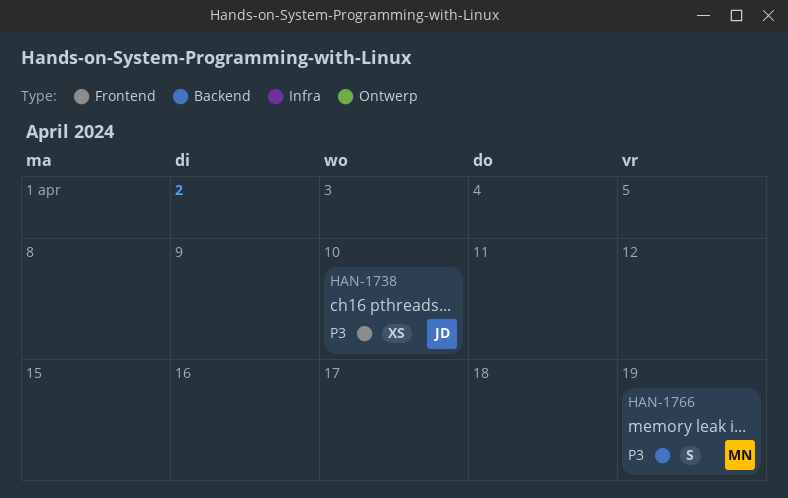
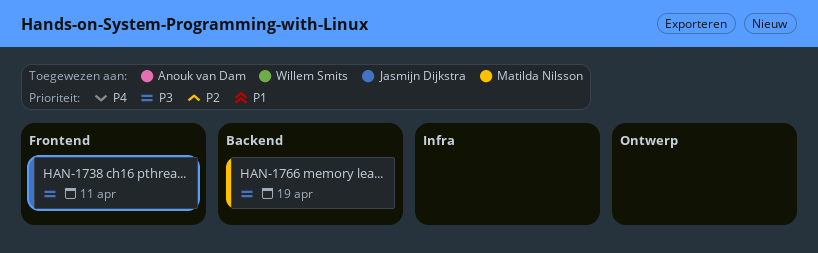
HAN-1738, due: Apr 10 -> Apr 11

